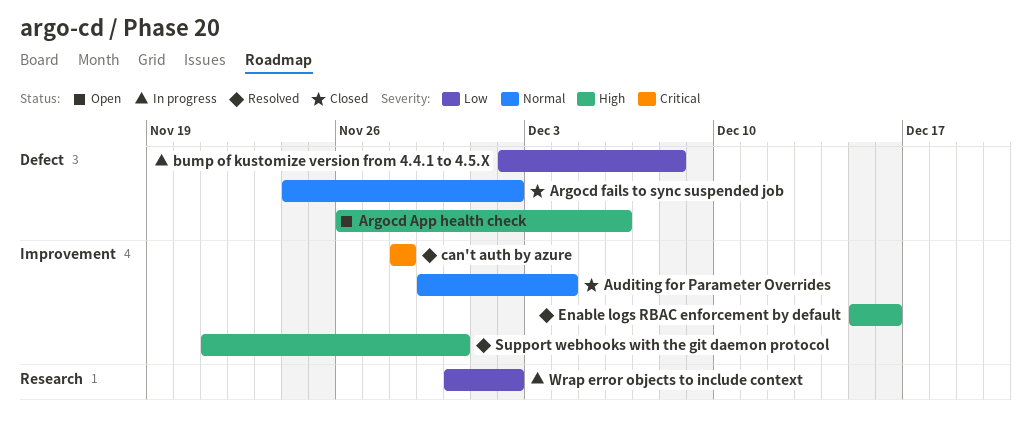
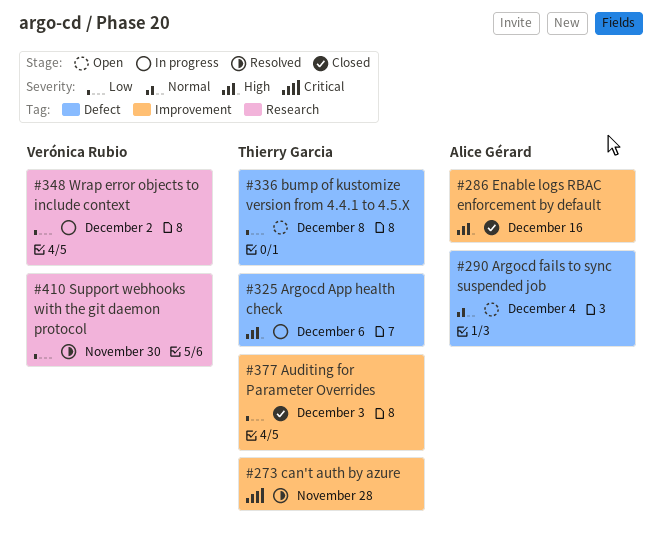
Argocd App health check, status: Open -> In progress
Argocd fails to sync suspended job, status: Closed -> Open
Argocd fails to sync suspended job, due: Dec 2 -> Dec 4
Auditing for Parameter Overrides, priority: Normal -> Low
Auditing for Parameter Overrides, due: Dec 4 -> Dec 3
bump of kustomize version from 4.4.1 to 4.5.X, status: In progress -> Open
Enable logs RBAC enforcement by default, status: Resolved -> Closed
Support webhooks with the git daemon protocol, priority: High -> Low
Support webhooks with the git daemon protocol, label: Improvement -> Research

